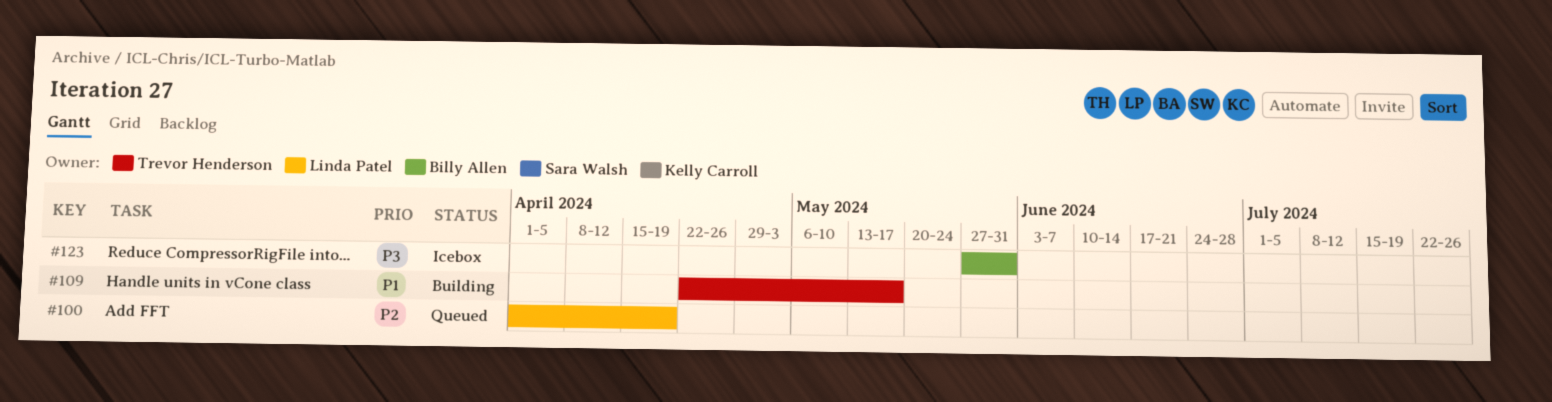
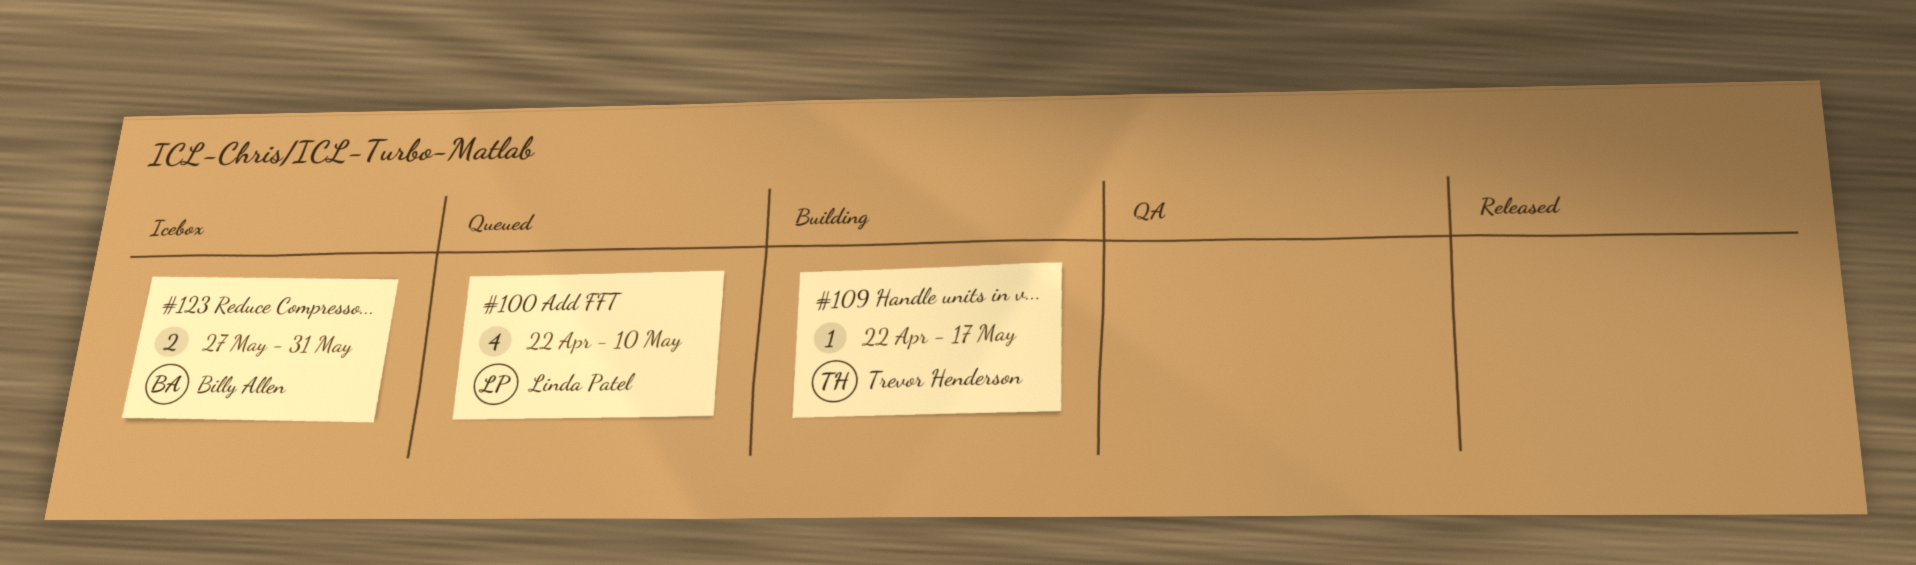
#100, start: Apr 1 -> Apr 22
#100, due: Apr 19 -> May 10

